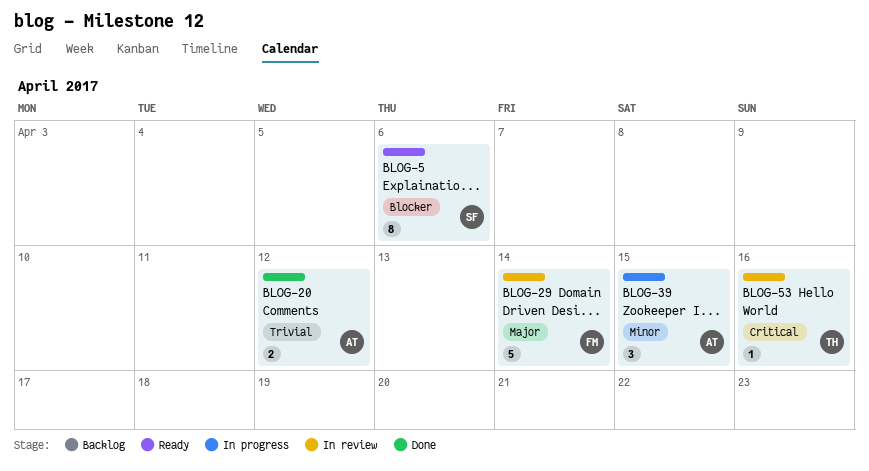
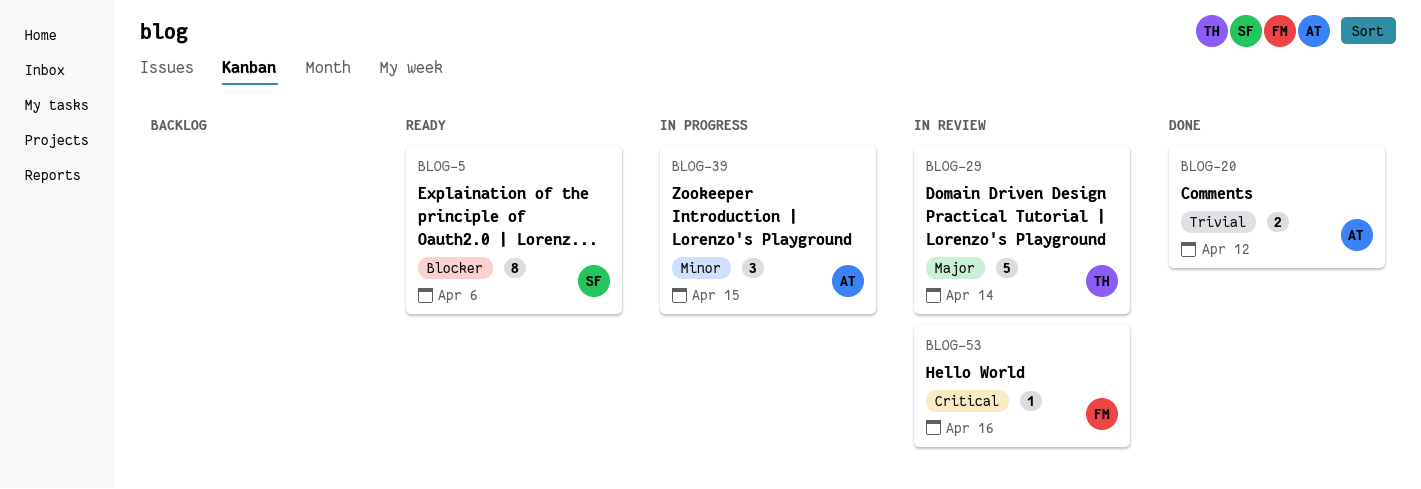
BLOG-29, owner: FM -> TH
BLOG-53, owner: TH -> FM

